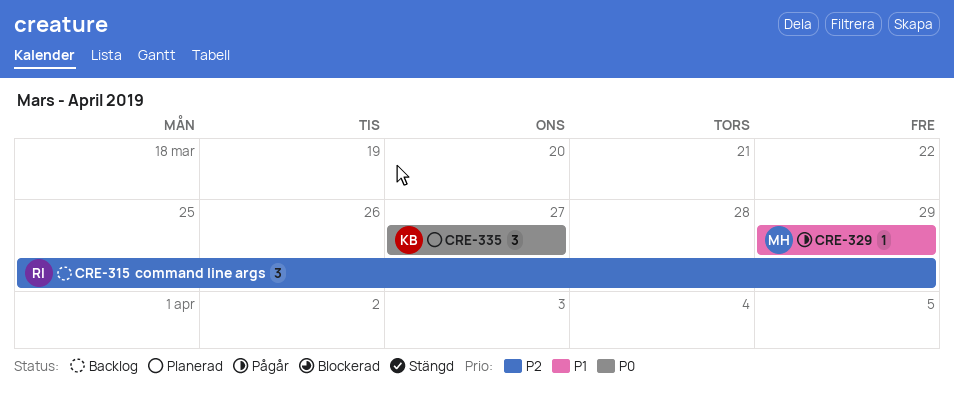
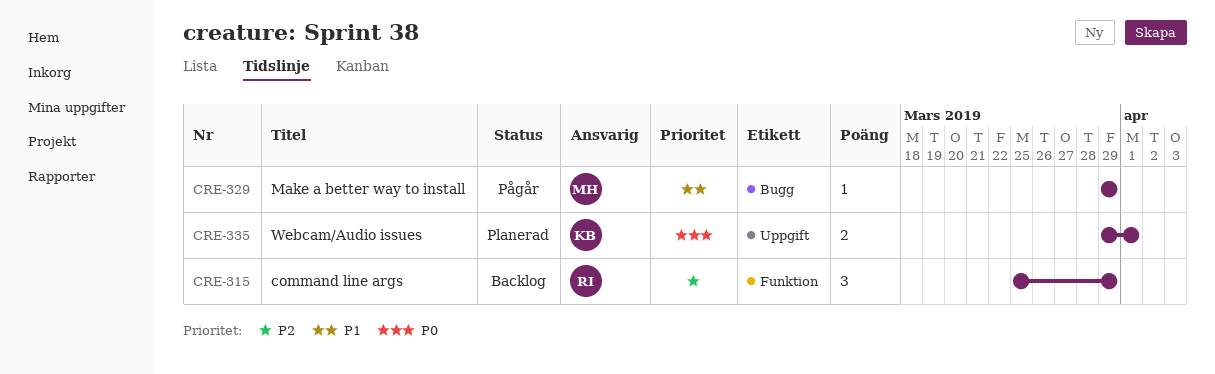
CRE-335, estimate: 3 -> 2
CRE-335, start: Mar 27 -> Mar 29
CRE-335, due: Mar 27 -> Apr 1

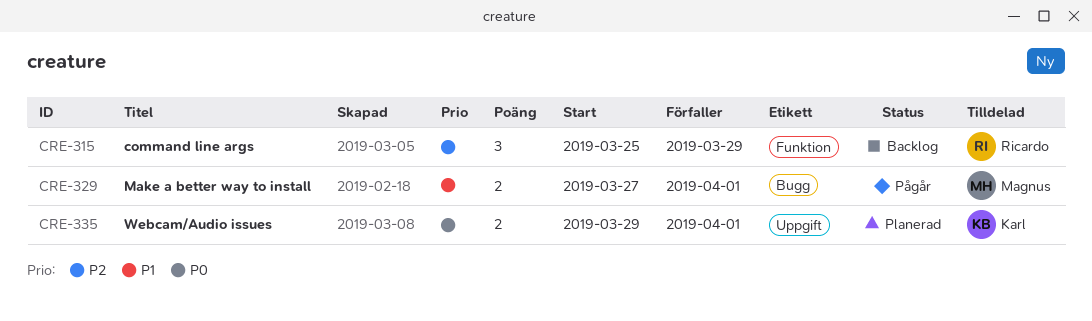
CRE-329, estimate: 1 -> 2
CRE-329, start: Mar 29 -> Mar 27
CRE-329, due: Mar 29 -> Apr 1

